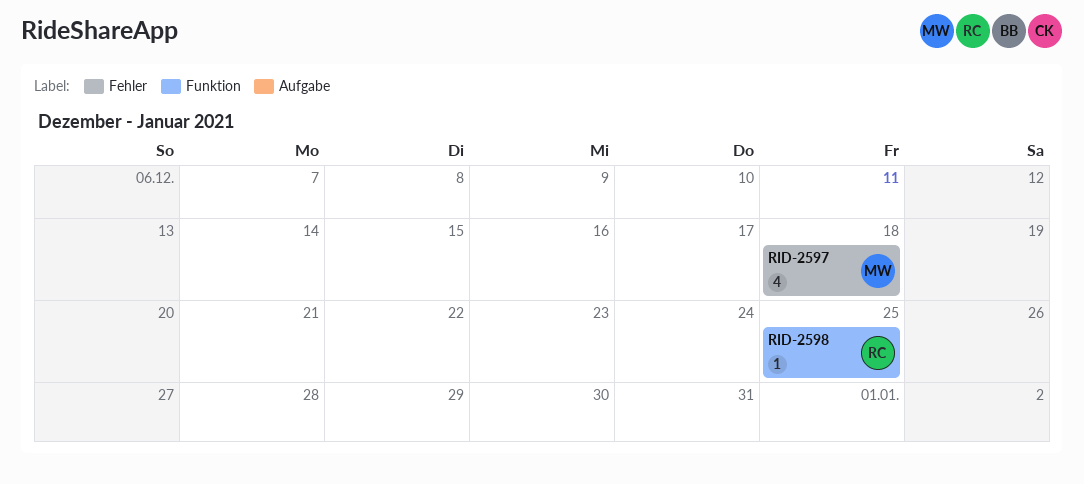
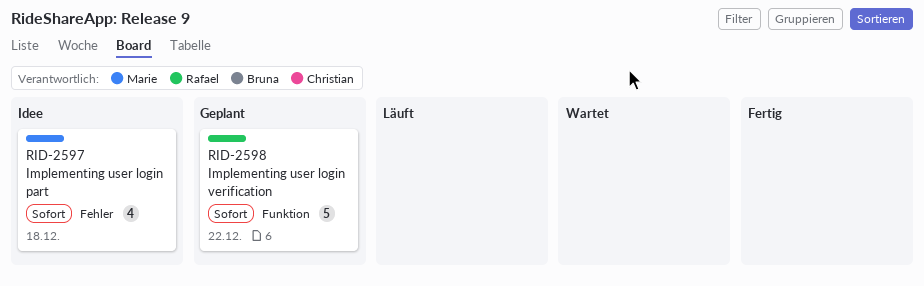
RID-2598, estimate: 1 -> 5
RID-2598, due: Dec 25 -> Dec 22

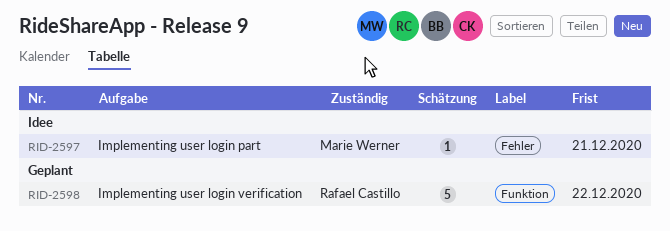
RID-2597, estimate: 4 -> 1
RID-2597, due: Dec 18 -> Dec 21

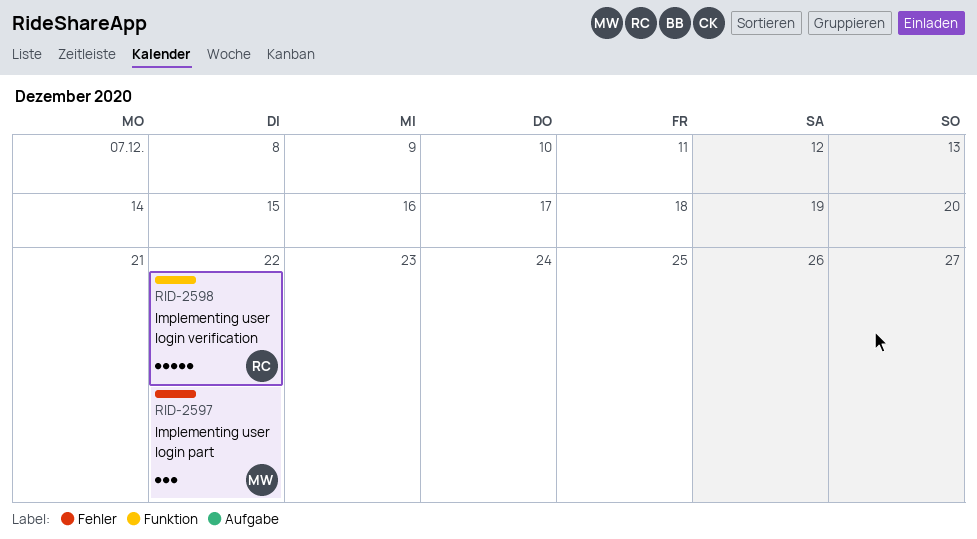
RID-2597, estimate: 1 -> 3
RID-2597, due: Dec 21 -> Dec 22

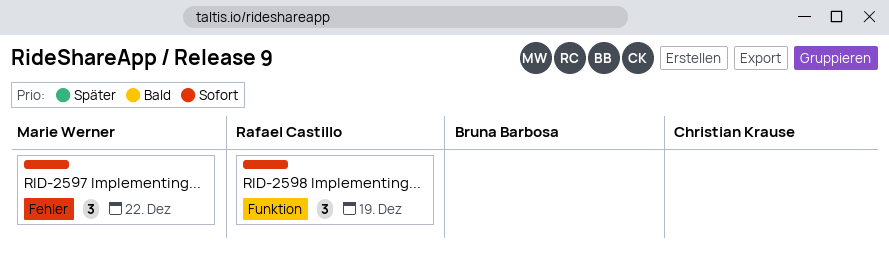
RID-2598, estimate: 5 -> 3
RID-2598, due: Dec 22 -> Dec 19

